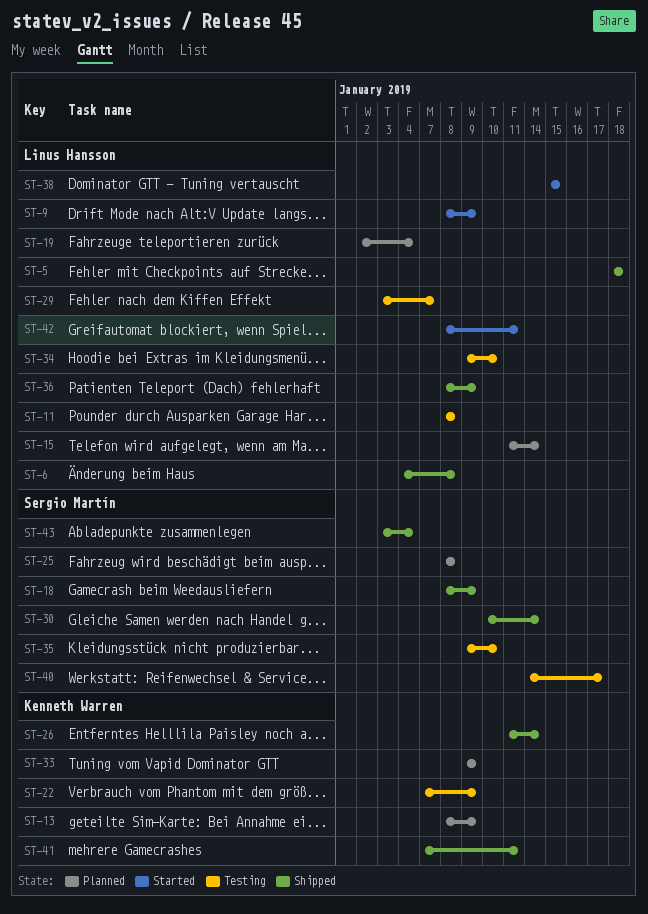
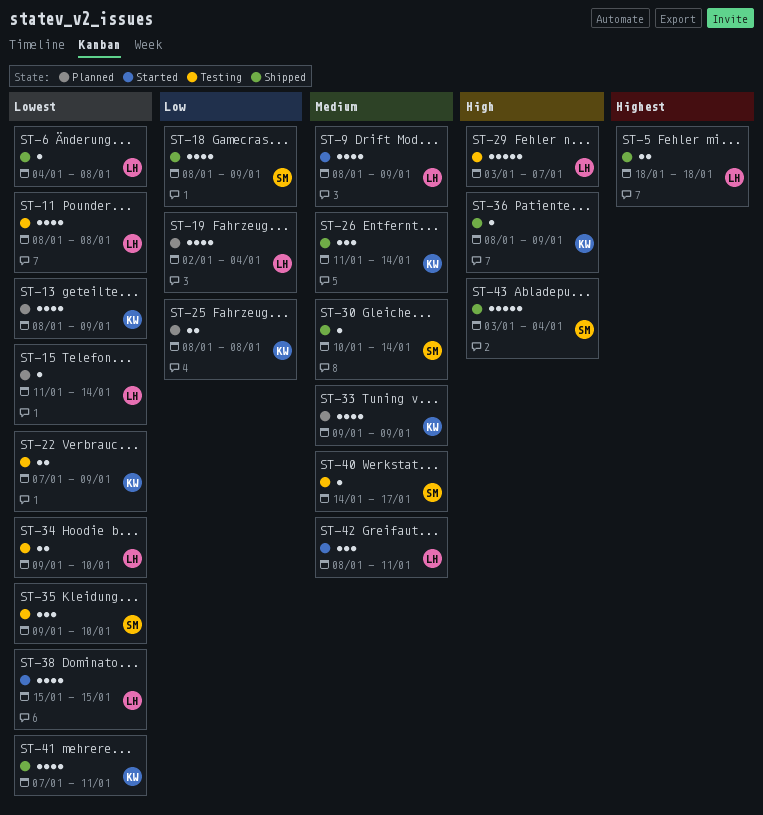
ST-25, owner: Sergio Martín -> Kenneth Warren
ST-36, owner: Linus Hansson -> Kenneth Warren

